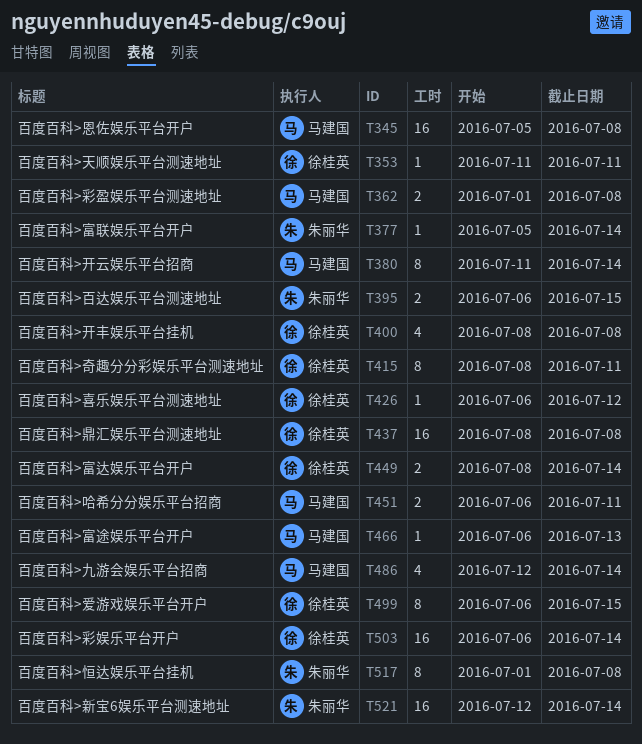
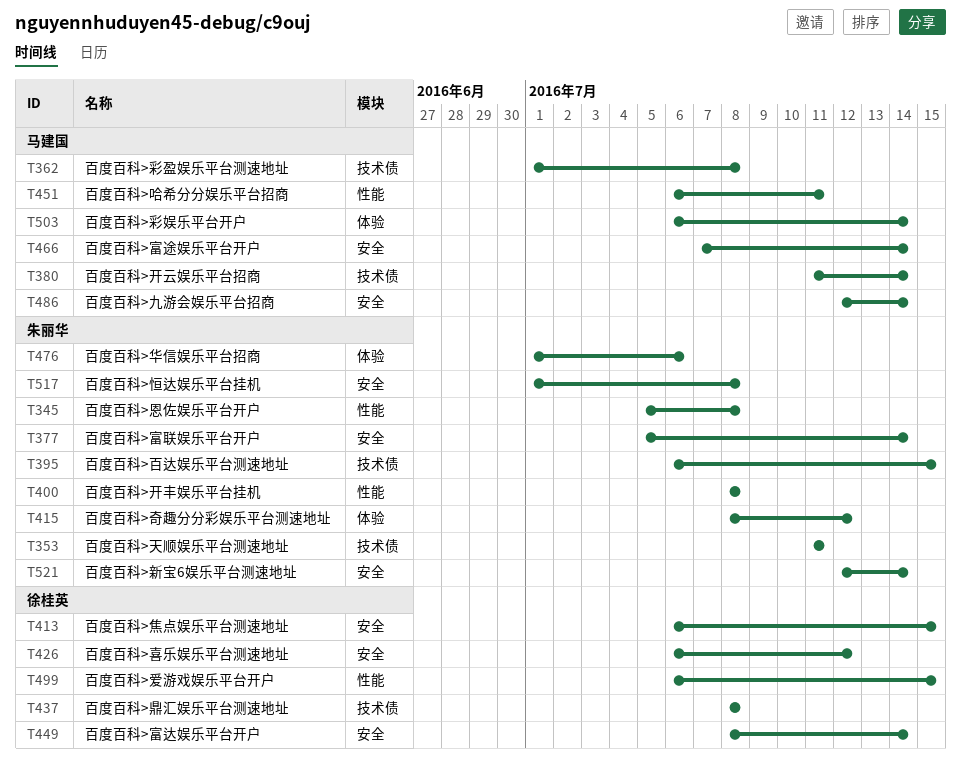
T345, owner: 马建国 -> 朱丽华
T353, owner: 徐桂英 -> 朱丽华
T400, owner: 徐桂英 -> 朱丽华
T413: none -> present
T415, owner: 徐桂英 -> 朱丽华
T415, due: Jul 11 -> Jul 12
T466, start: Jul 6 -> Jul 7
T466, due: Jul 13 -> Jul 14
T476: none -> present
T503, owner: 徐桂英 -> 马建国

